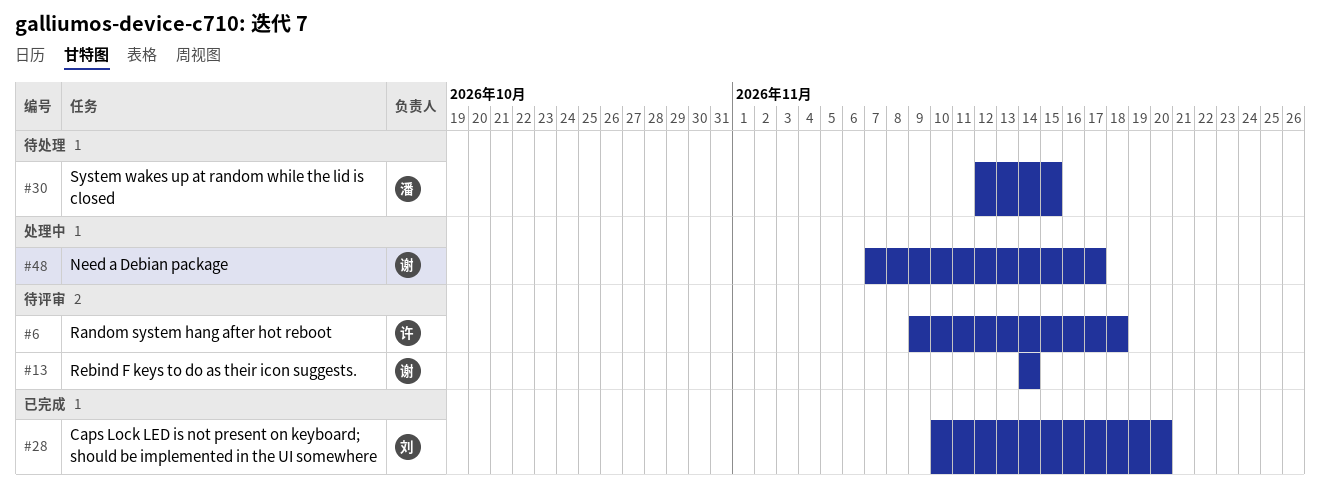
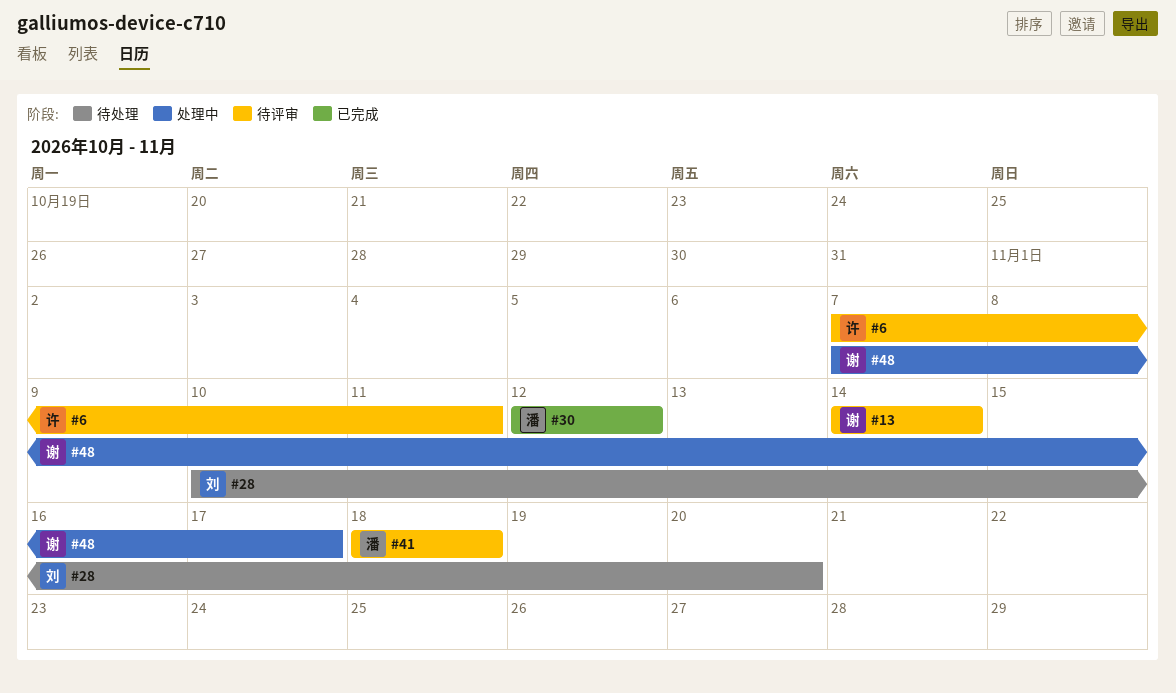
#6, start: Nov 9 -> Nov 7
#6, due: Nov 18 -> Nov 11
#28, status: 已完成 -> 待处理
#30, status: 待处理 -> 已完成
#30, due: Nov 15 -> Nov 12
#41: none -> present

